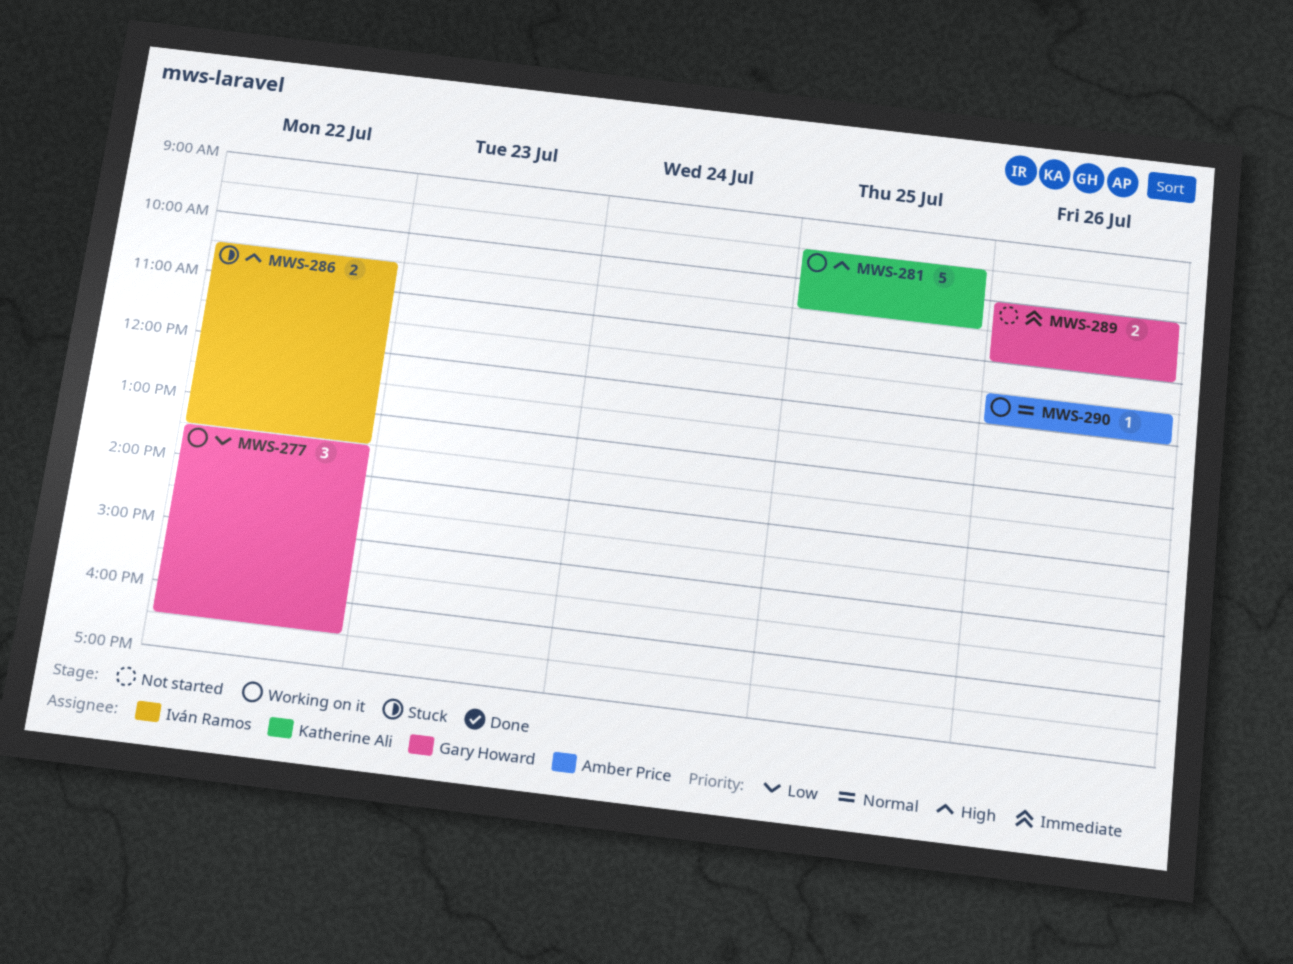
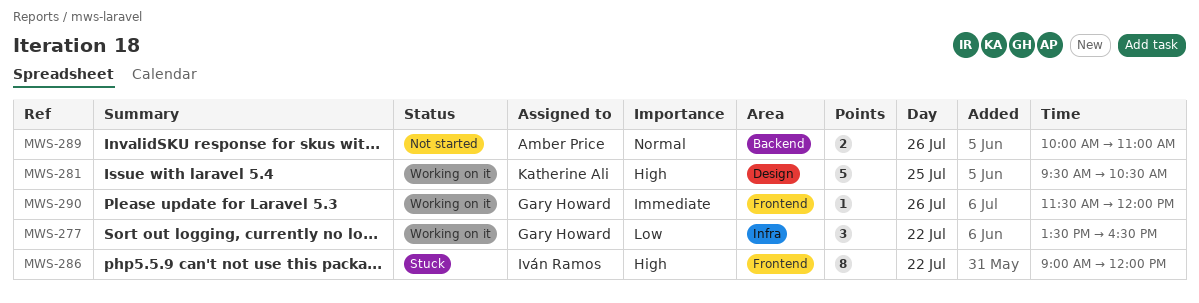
MWS-286, estimate: 2 -> 8
MWS-286, begins: 10:30 -> 09:00
MWS-286, ends: 13:30 -> 12:00
MWS-289, owner: Gary Howard -> Amber Price
MWS-289, priority: Immediate -> Normal
MWS-290, owner: Amber Price -> Gary Howard
MWS-290, priority: Normal -> Immediate

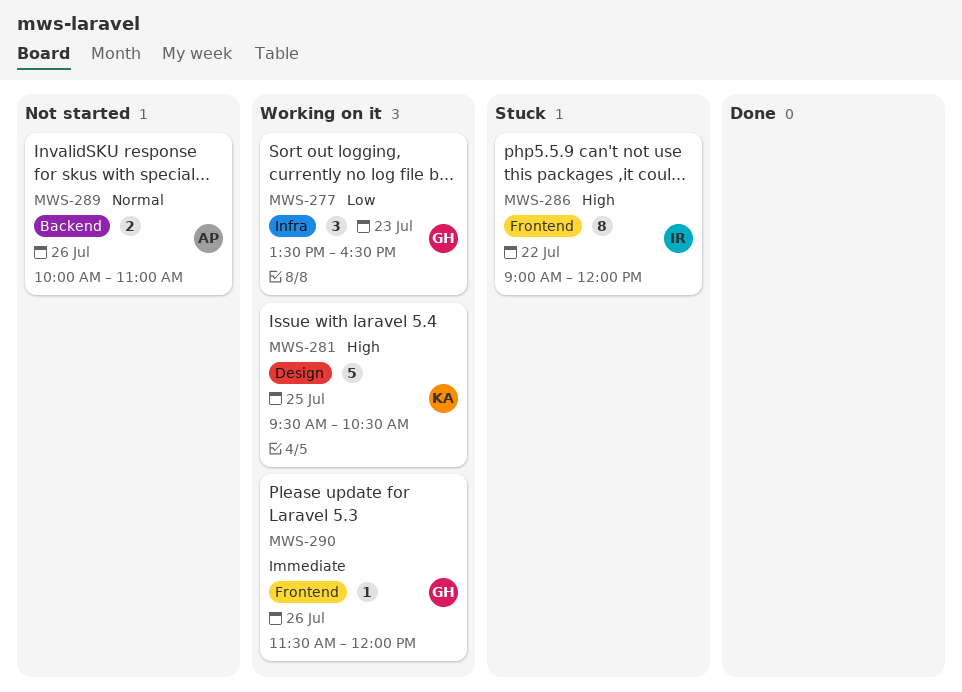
MWS-277, day: Jul 22 -> Jul 23

